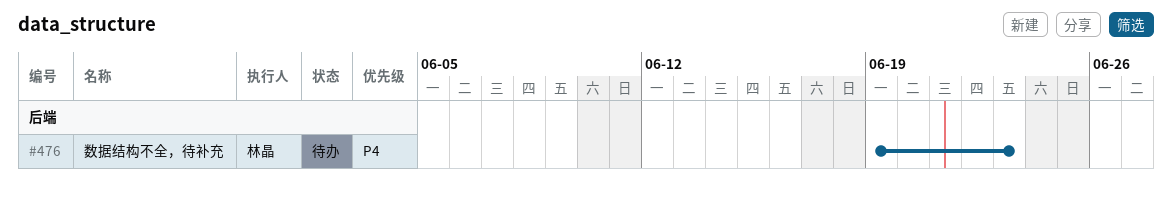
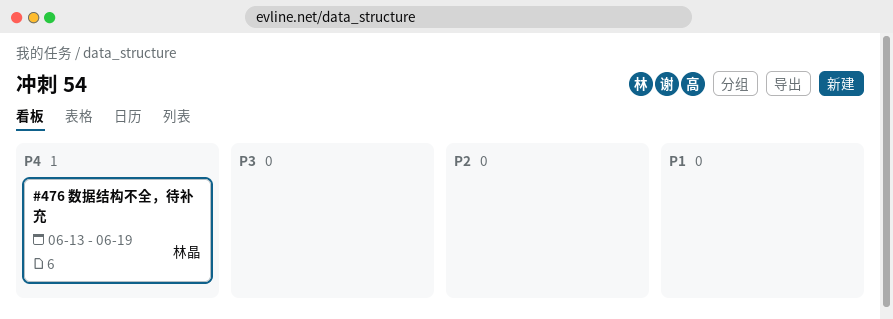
#476, start: Jun 19 -> Jun 13
#476, due: Jun 23 -> Jun 19

